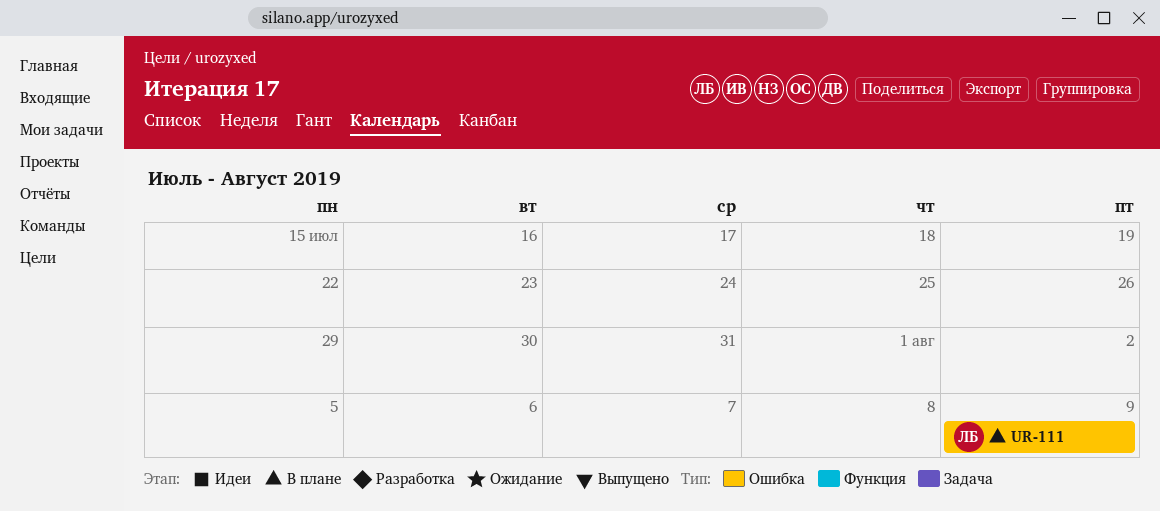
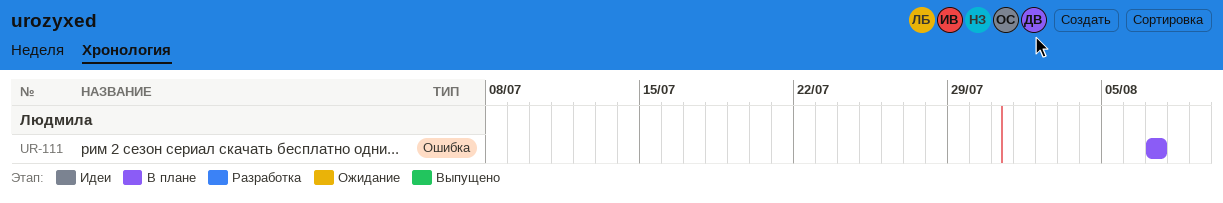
UR-111, start: Aug 9 -> Aug 7
UR-111, due: Aug 9 -> Aug 7

